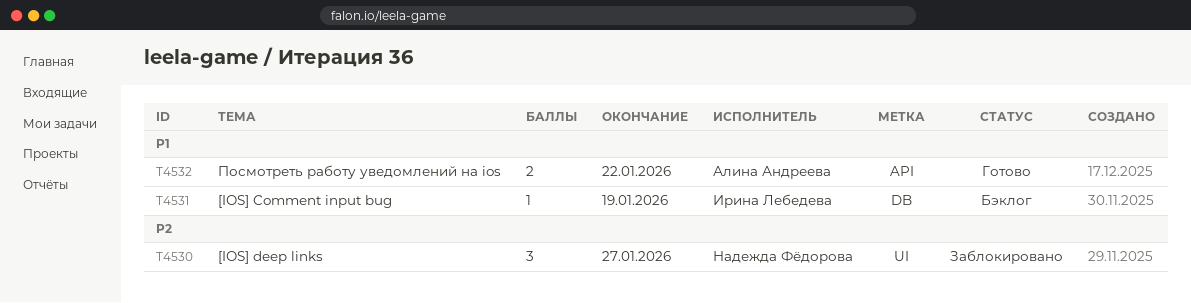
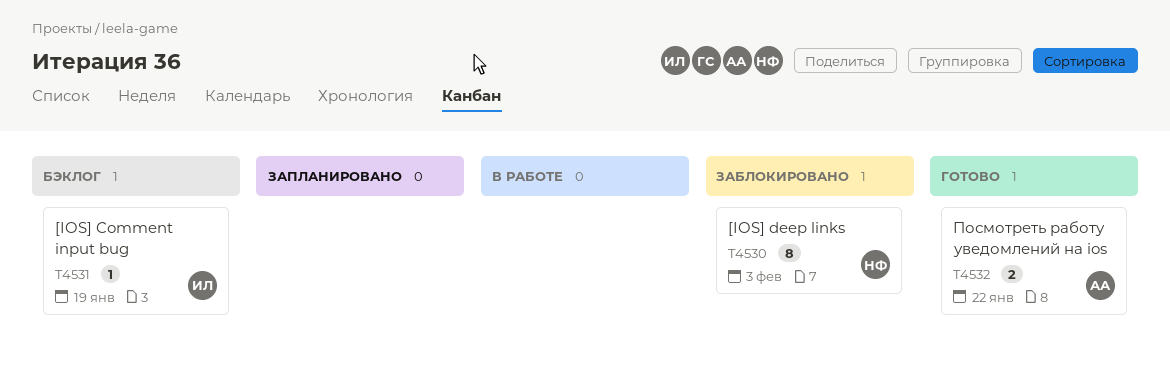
T4530, estimate: 3 -> 8
T4530, due: Jan 27 -> Feb 3

